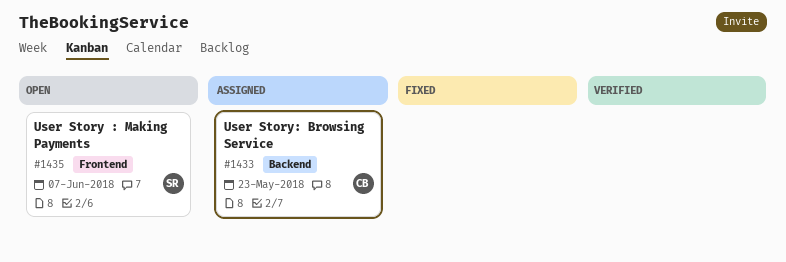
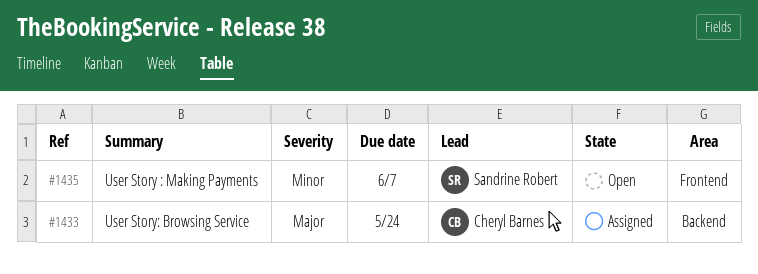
#1433, due: May 23 -> May 24

